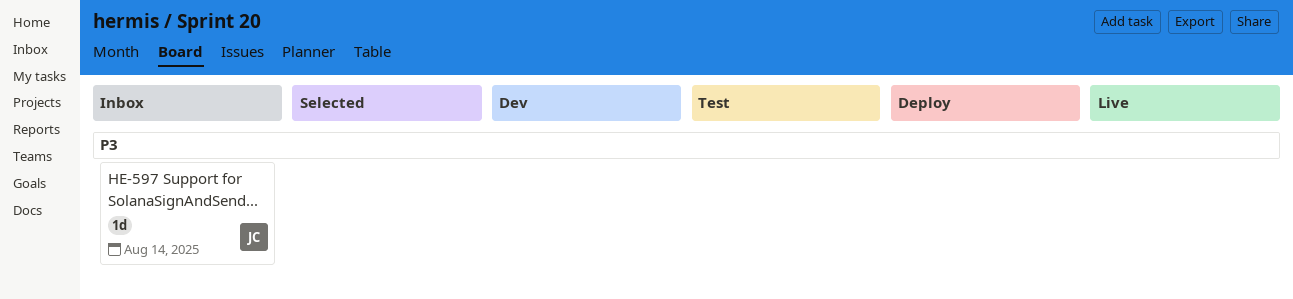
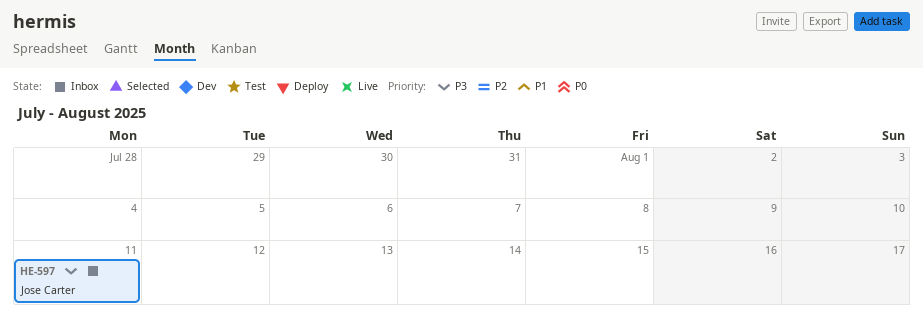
HE-597, due: Aug 14 -> Aug 11

